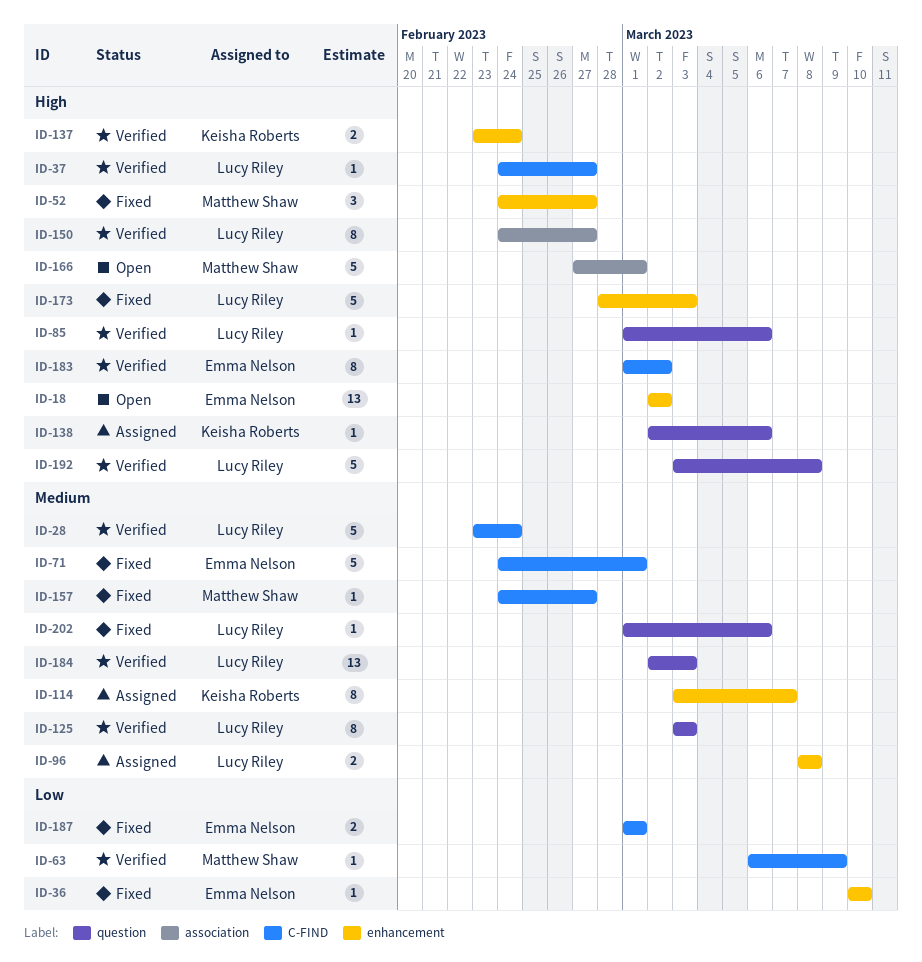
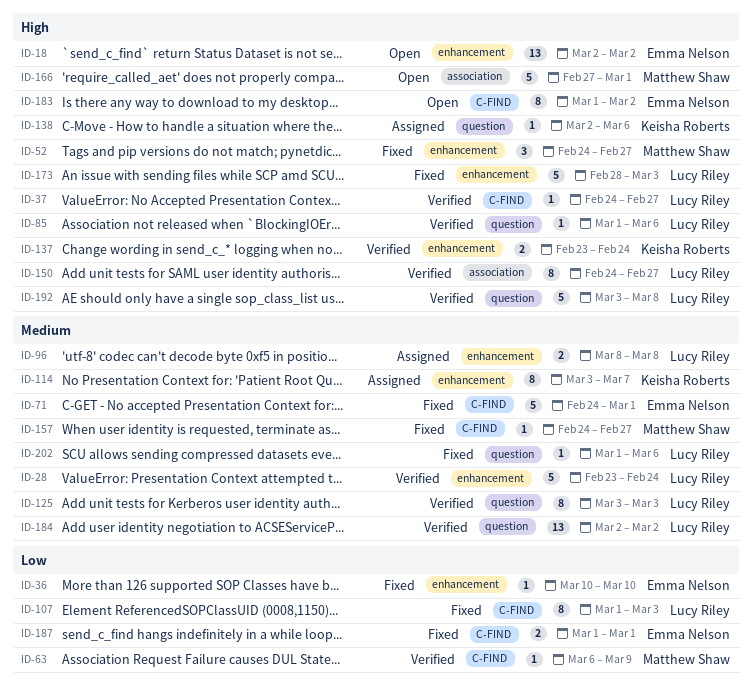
ID-28, label: C-FIND -> enhancement
ID-107: none -> present
ID-183, status: Verified -> Open
ID-184, due: Mar 3 -> Mar 2

